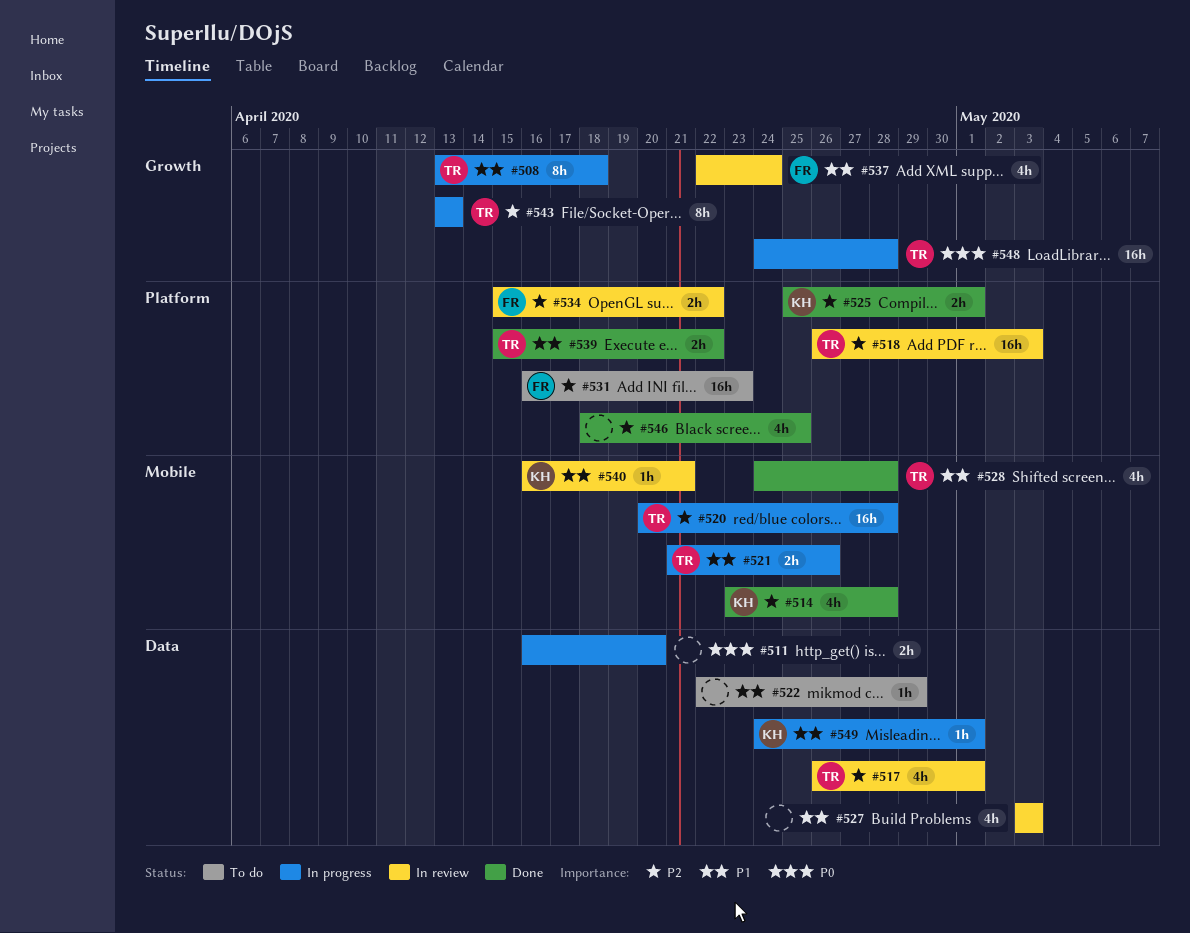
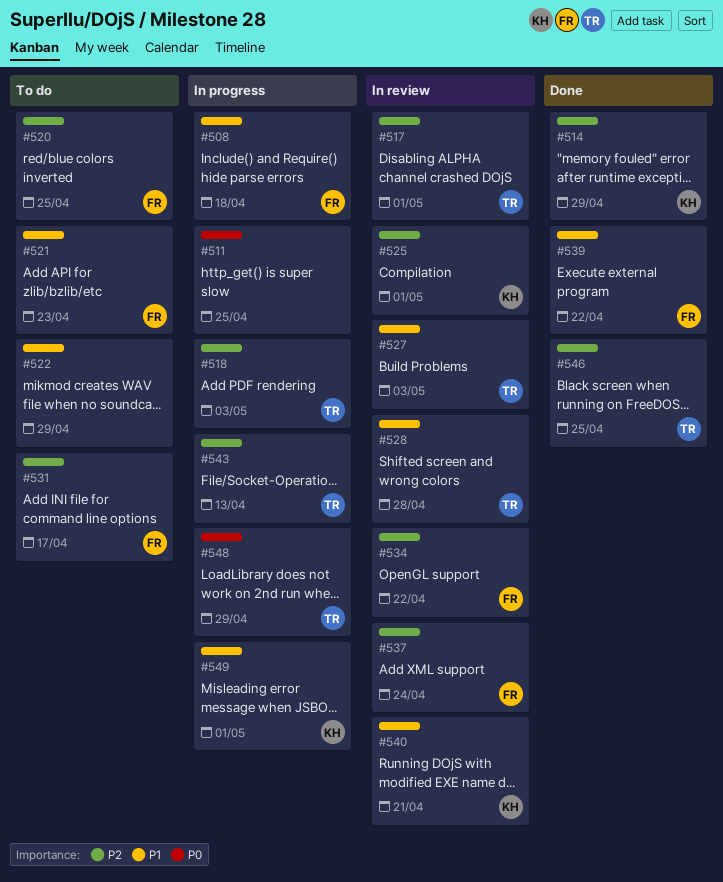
#508, owner: TR -> FR
#511, due: Apr 20 -> Apr 25
#514, due: Apr 28 -> Apr 29
#518, status: In review -> In progress
#520, status: In progress -> To do
#520, owner: TR -> FR
#520, due: Apr 28 -> Apr 25
#521, status: In progress -> To do
#521, owner: TR -> FR
#521, due: Apr 26 -> Apr 23
#525, status: Done -> In review
#527, owner: none -> TR
#528, status: Done -> In review
#531, due: Apr 23 -> Apr 17
#537, priority: P1 -> P2
#539, owner: TR -> FR
#546, owner: none -> TR
#548, due: Apr 28 -> Apr 29

